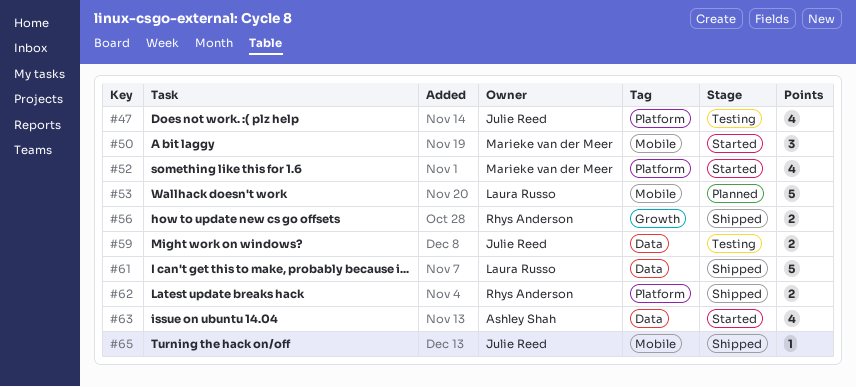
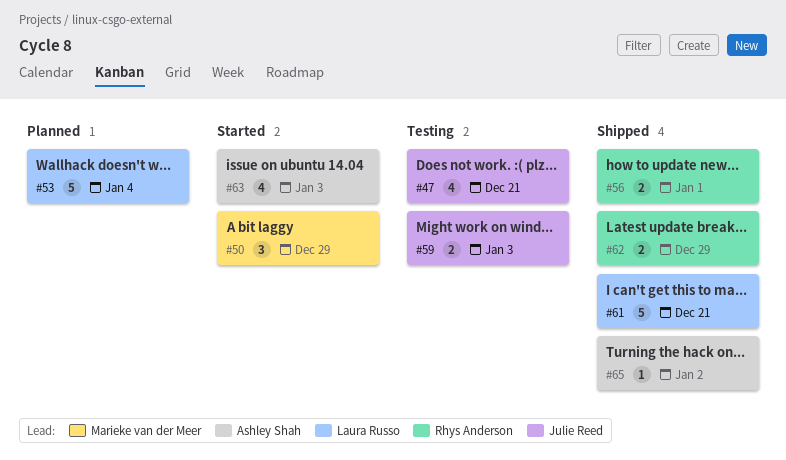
#52: present -> none
#65, owner: Julie Reed -> Ashley Shah

